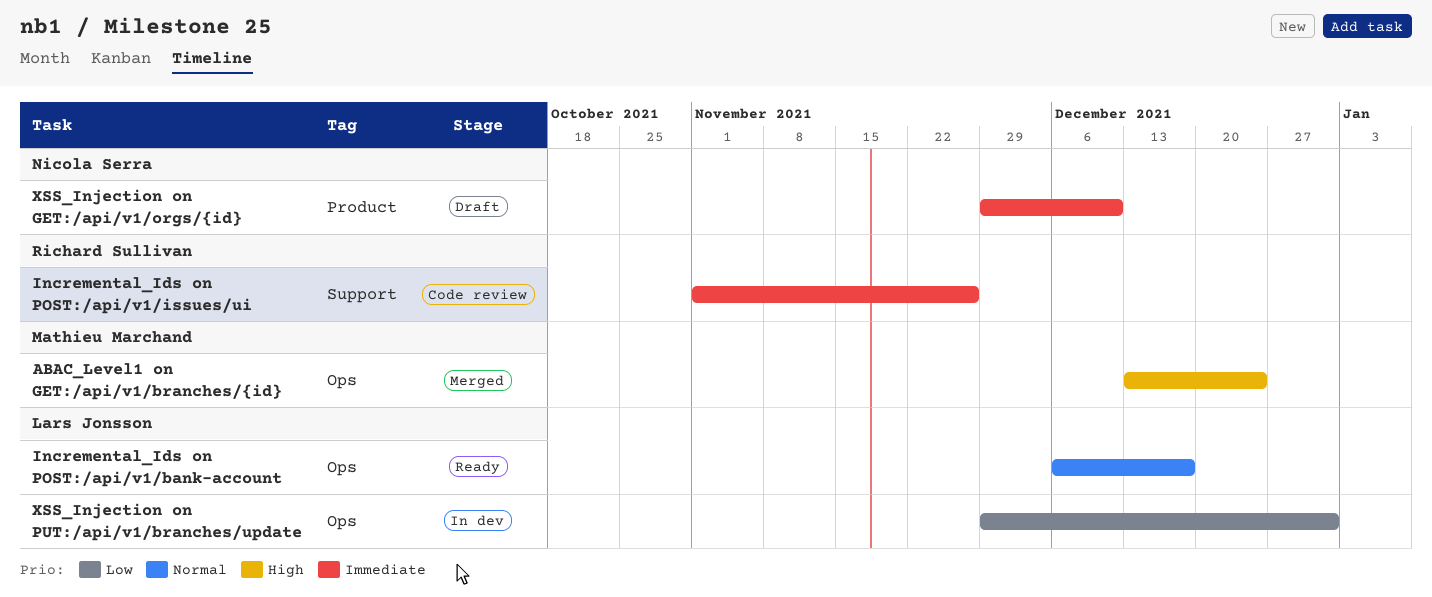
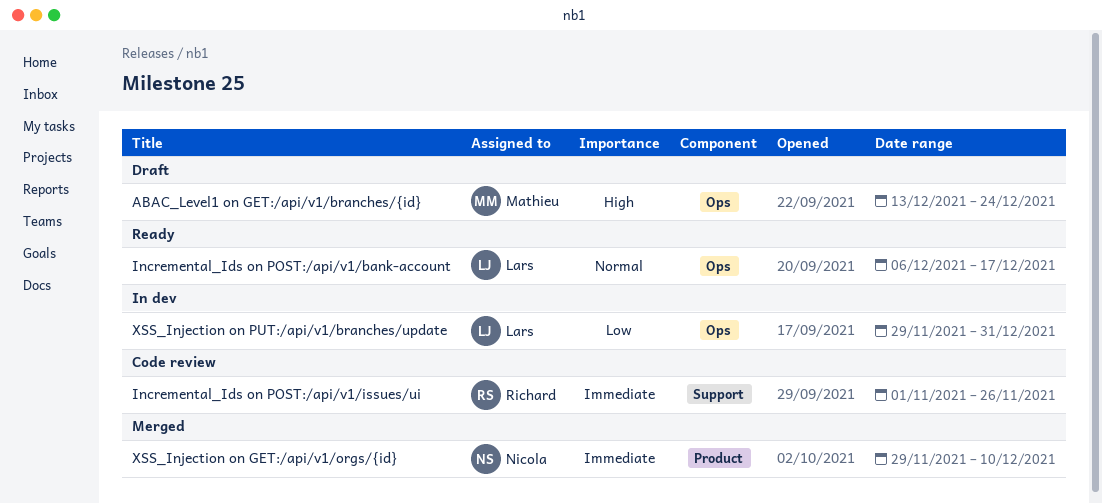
ABAC_Level1 on GET:/api/v1/branches/{id}, status: Merged -> Draft
XSS_Injection on GET:/api/v1/orgs/{id}, status: Draft -> Merged

